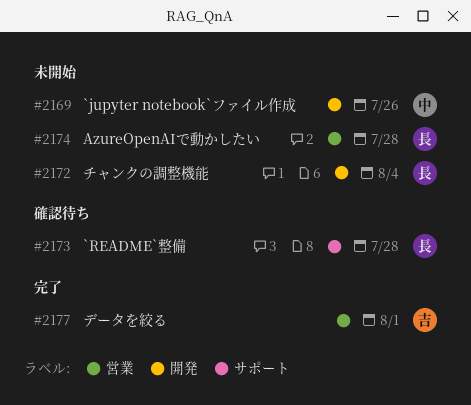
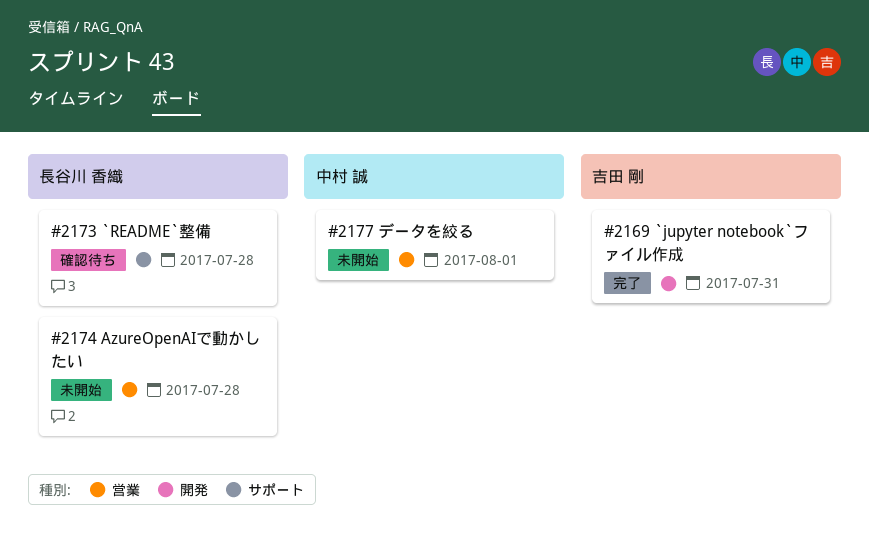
#2169, status: 未開始 -> 完了
#2169, owner: 中村 誠 -> 吉田 剛
#2169, due: Jul 26 -> Jul 31
#2172: present -> none
#2177, status: 完了 -> 未開始
#2177, owner: 吉田 剛 -> 中村 誠

